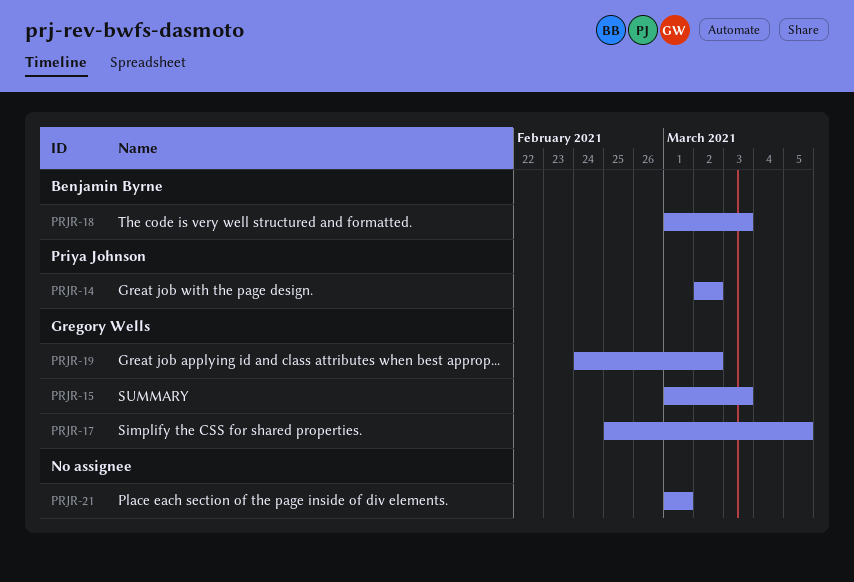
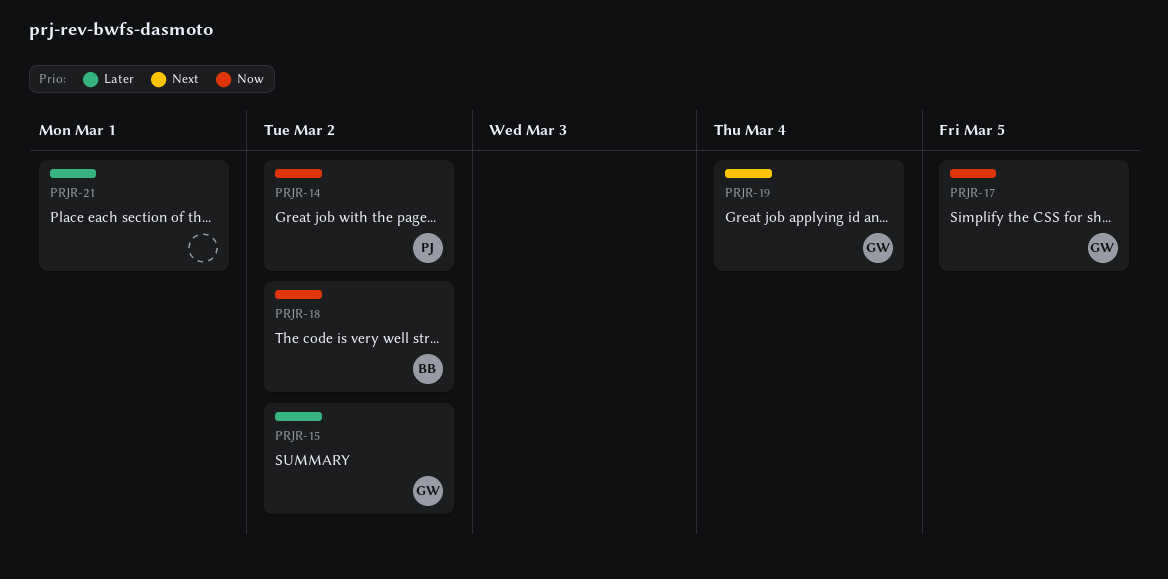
PRJR-15, due: Mar 3 -> Mar 2
PRJR-18, due: Mar 3 -> Mar 2
PRJR-19, due: Mar 2 -> Mar 4

